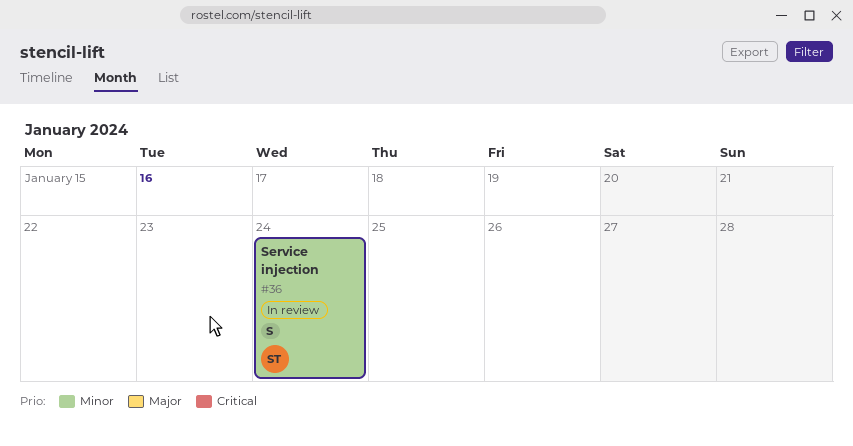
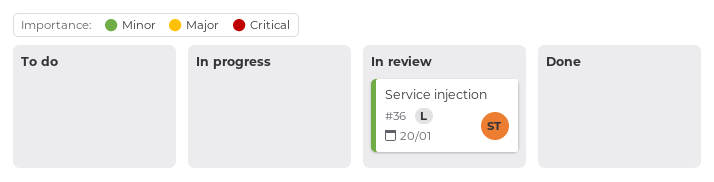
#36, estimate: S -> L
#36, due: Jan 24 -> Jan 20

